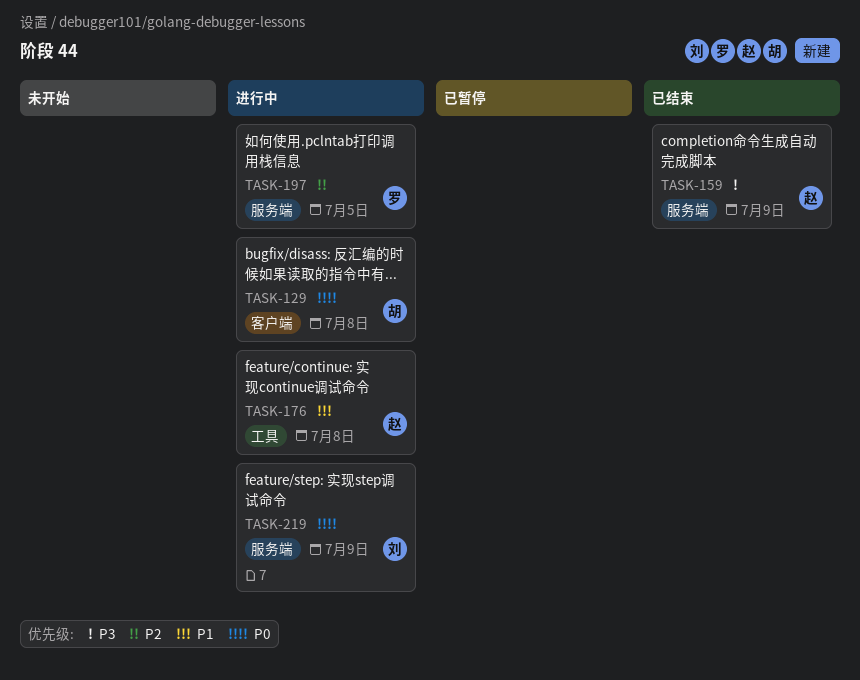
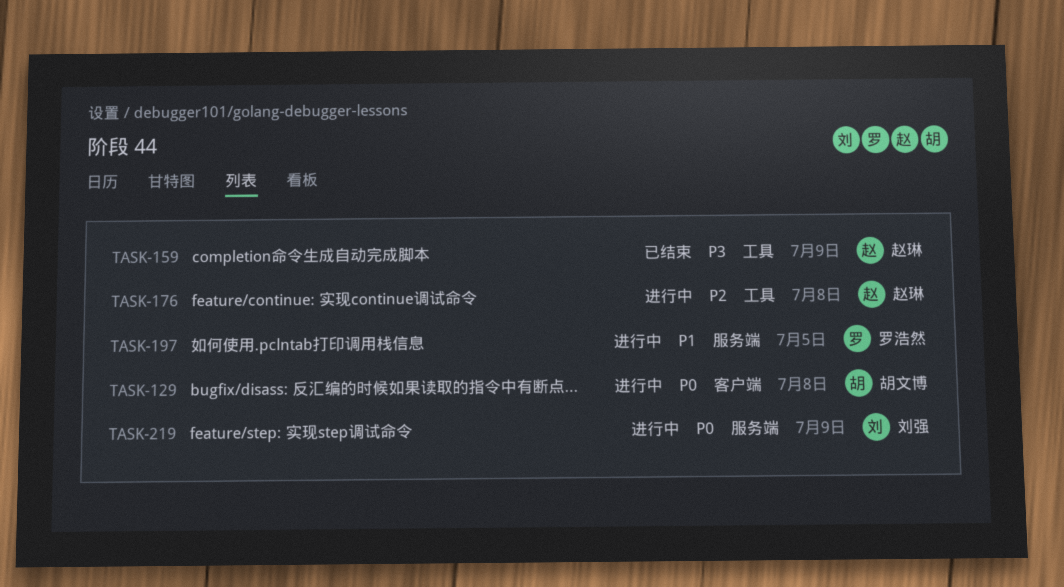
TASK-159, label: 服务端 -> 工具
TASK-176, priority: P1 -> P2
TASK-197, priority: P2 -> P1

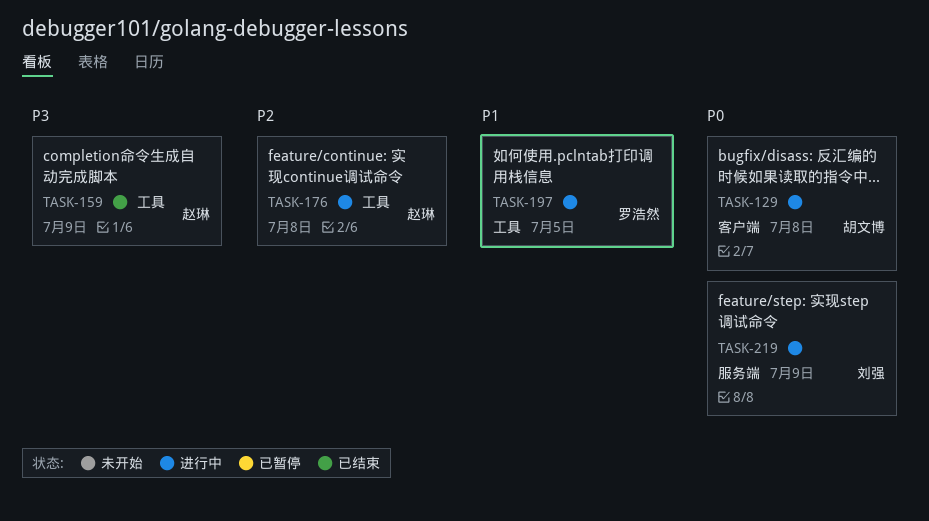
TASK-197, label: 服务端 -> 工具

